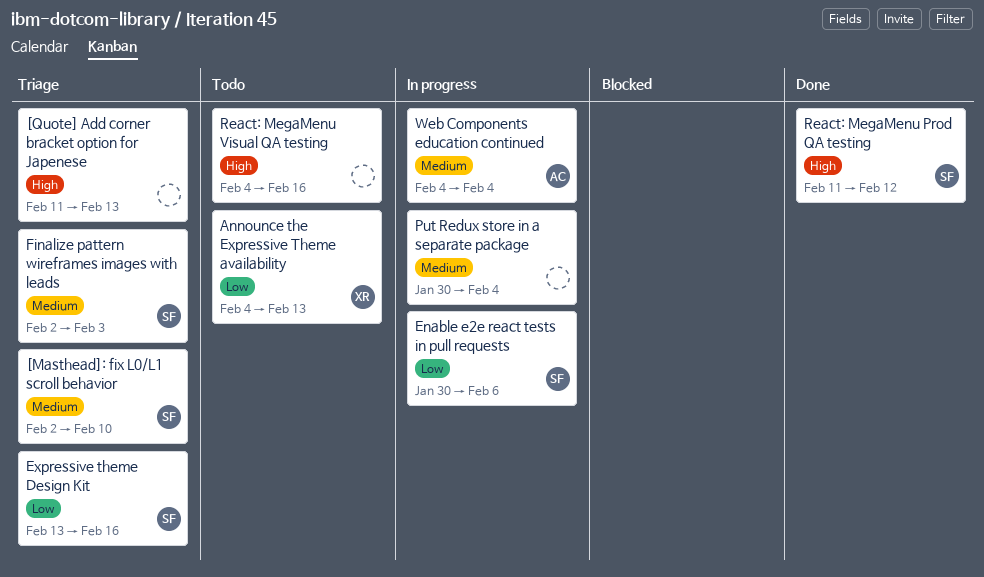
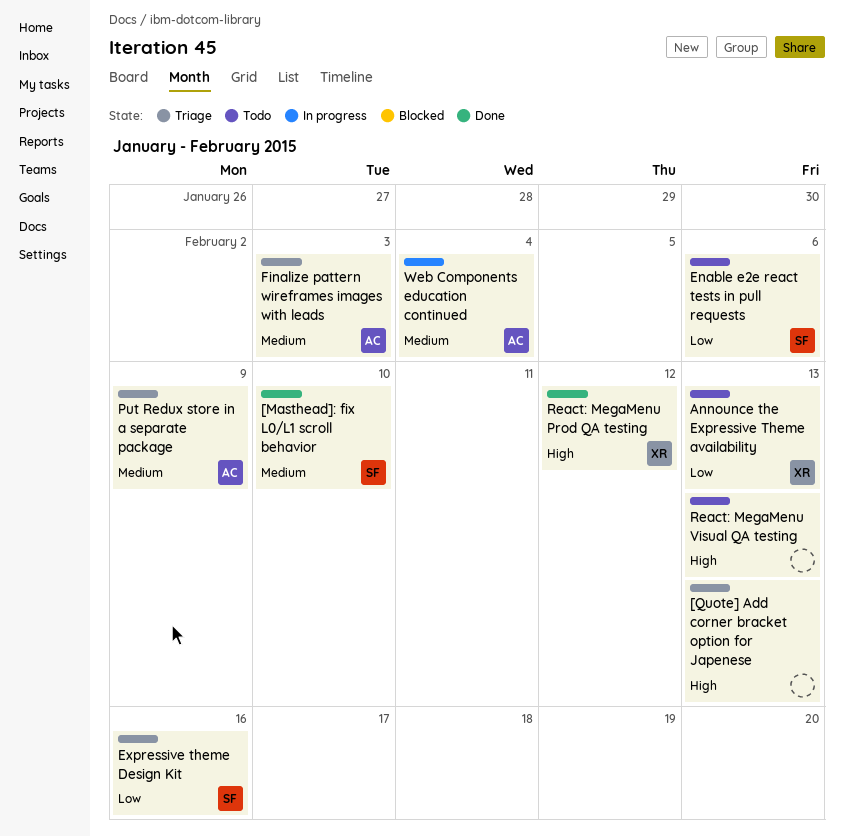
[Masthead]: fix L0/L1 scroll behavior, status: Triage -> Done
Enable e2e react tests in pull requests, status: In progress -> Todo
Finalize pattern wireframes images with leads, owner: SF -> AC
Put Redux store in a separate package, status: In progress -> Triage
Put Redux store in a separate package, owner: none -> AC
Put Redux store in a separate package, due: Feb 4 -> Feb 9
React: MegaMenu Prod QA testing, owner: SF -> XR
React: MegaMenu Visual QA testing, due: Feb 16 -> Feb 13

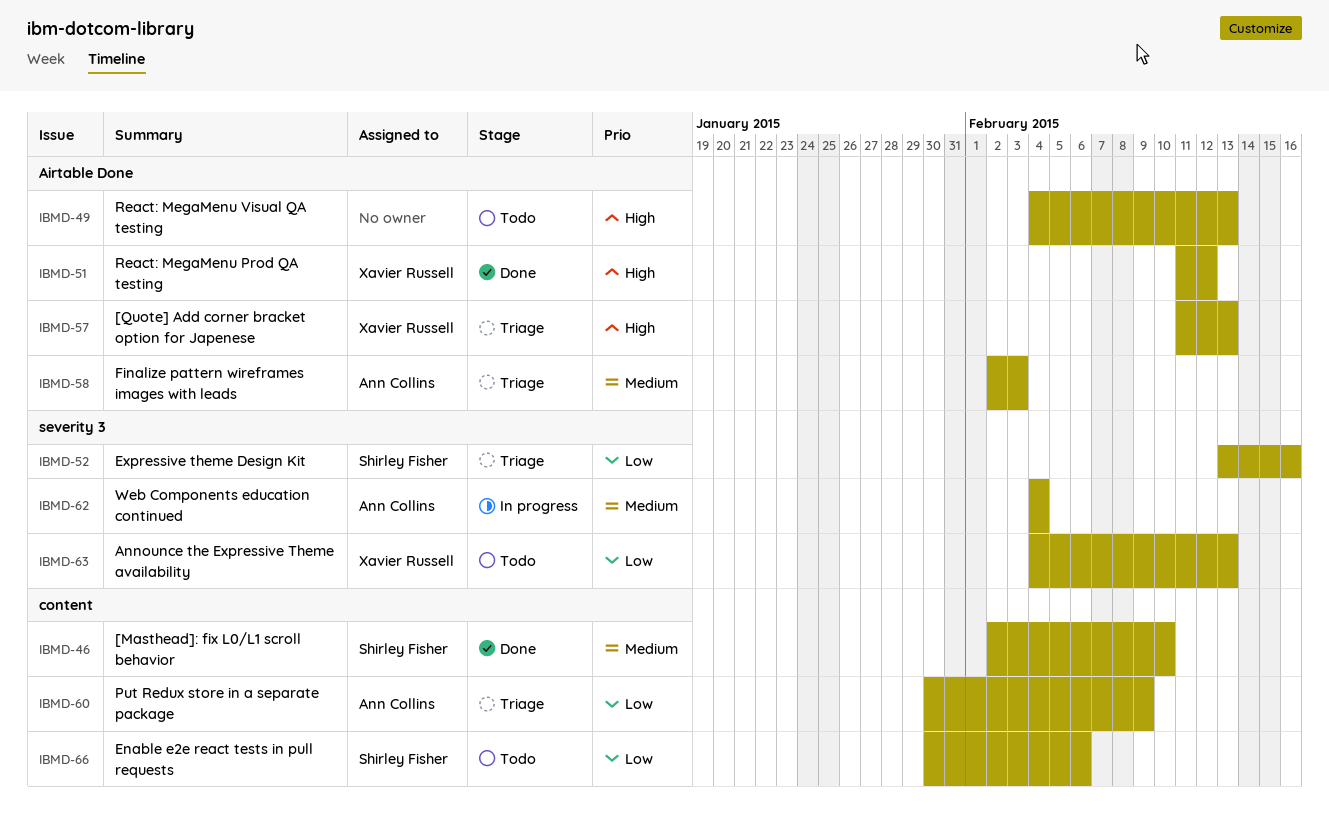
[Quote] Add corner bracket option for Japenese, owner: none -> Xavier Russell
Put Redux store in a separate package, priority: Medium -> Low

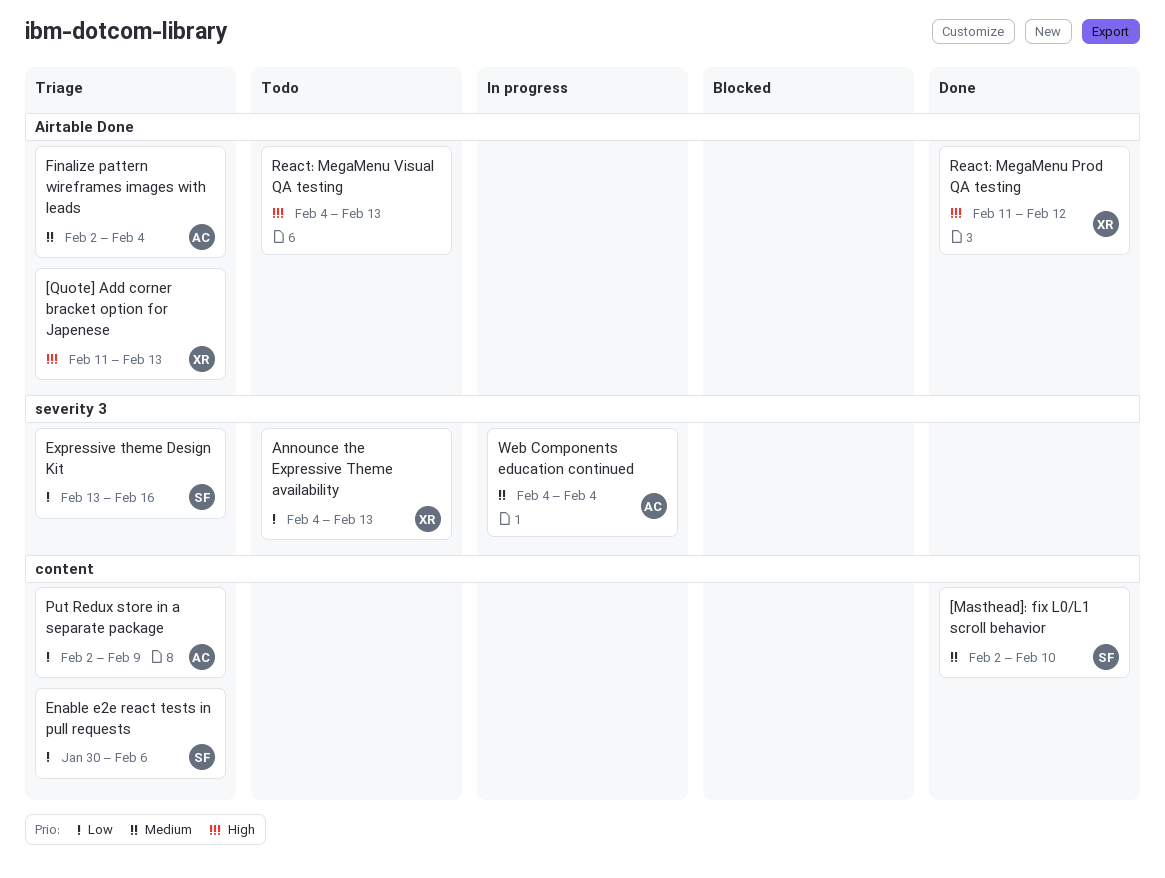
Enable e2e react tests in pull requests, status: Todo -> Triage
Finalize pattern wireframes images with leads, due: Feb 3 -> Feb 4
Put Redux store in a separate package, start: Jan 30 -> Feb 2

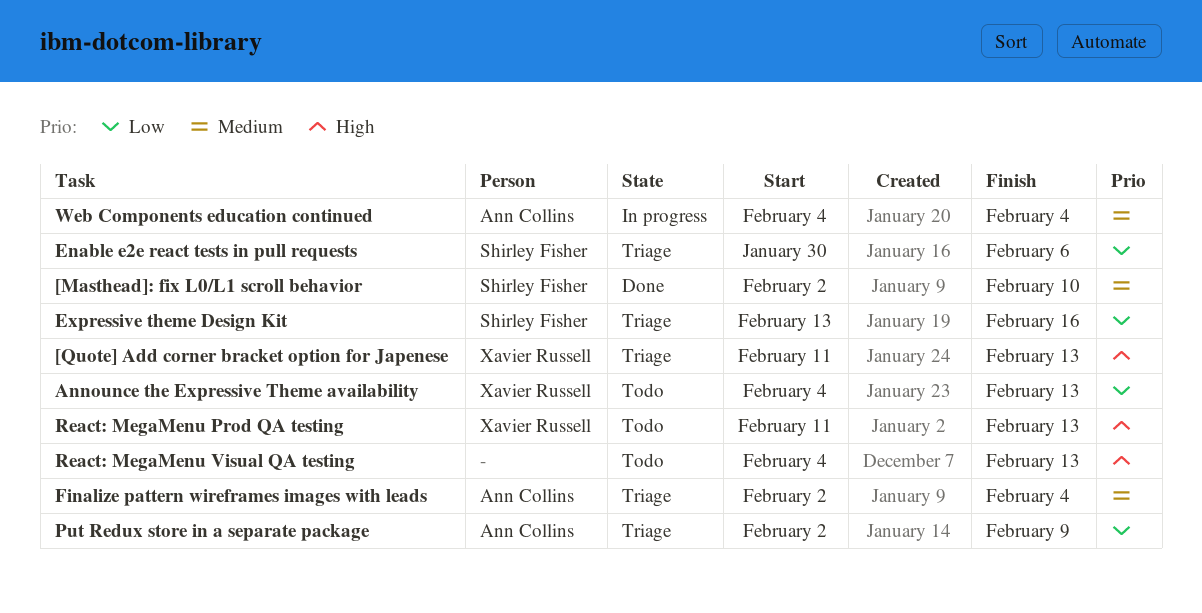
React: MegaMenu Prod QA testing, status: Done -> Todo
React: MegaMenu Prod QA testing, due: Feb 12 -> Feb 13

